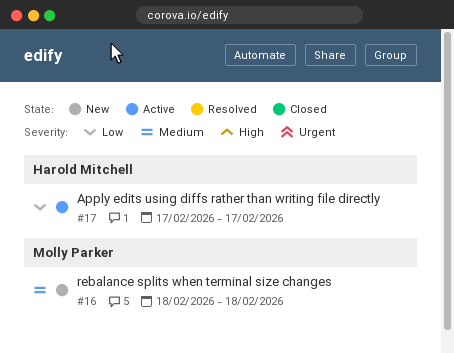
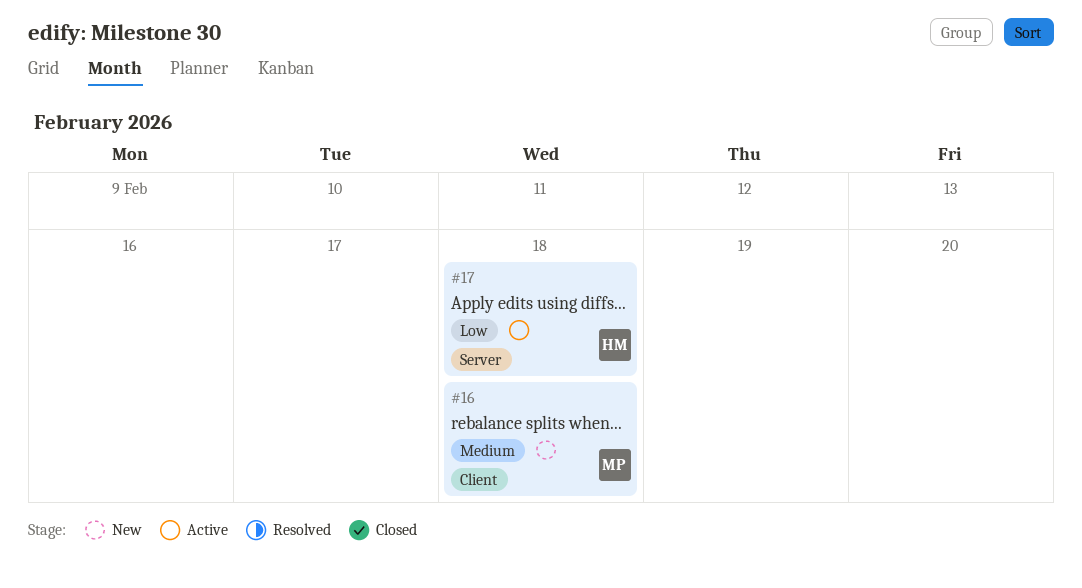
#17, due: Feb 17 -> Feb 18

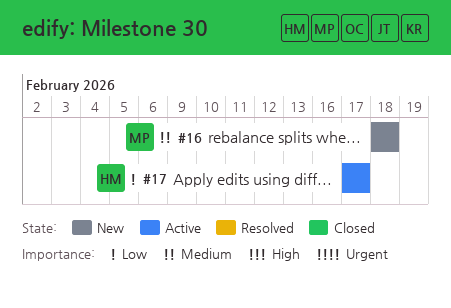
#17, due: Feb 18 -> Feb 17

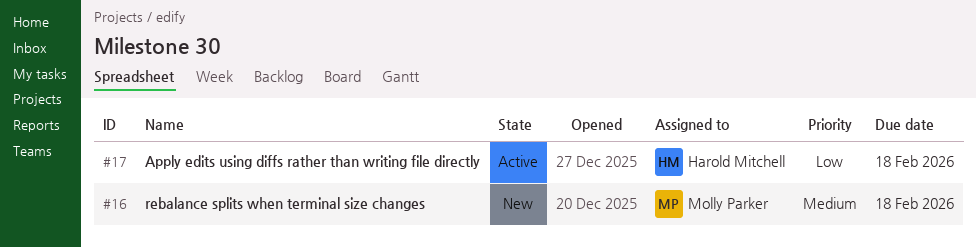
#17, due: Feb 17 -> Feb 18

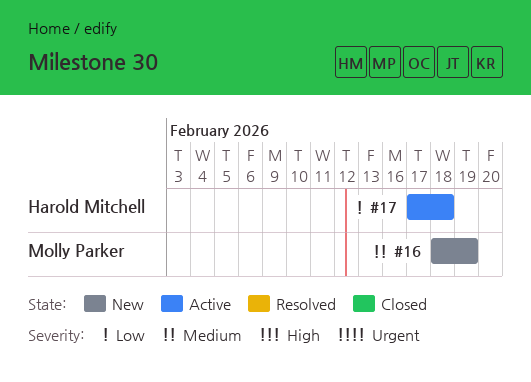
#16, due: Feb 18 -> Feb 19

